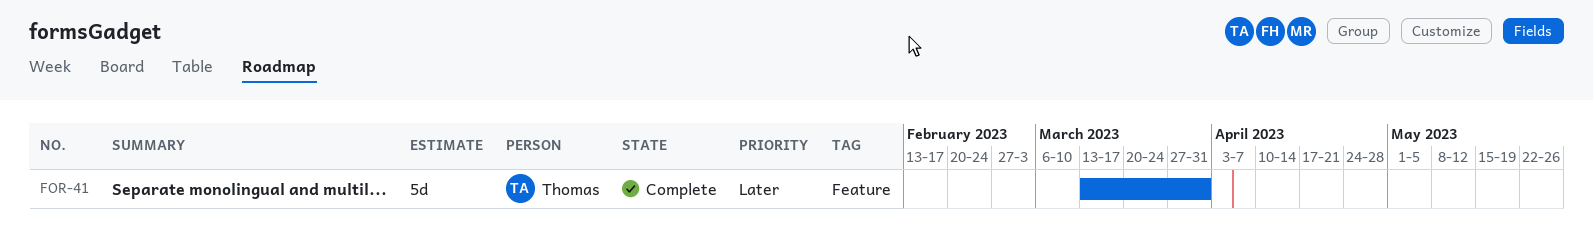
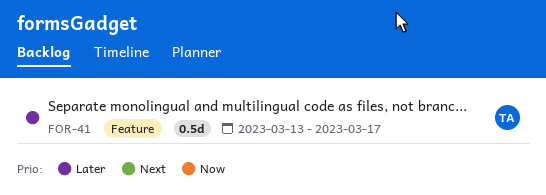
FOR-41, estimate: 5d -> 0.5d
FOR-41, due: Mar 31 -> Mar 17

